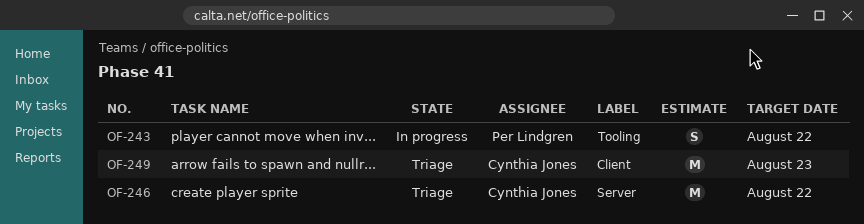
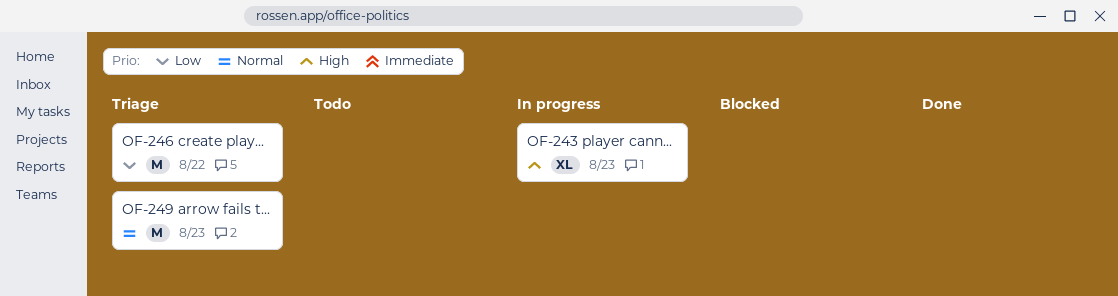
OF-243, estimate: S -> XL
OF-243, due: Aug 22 -> Aug 23

